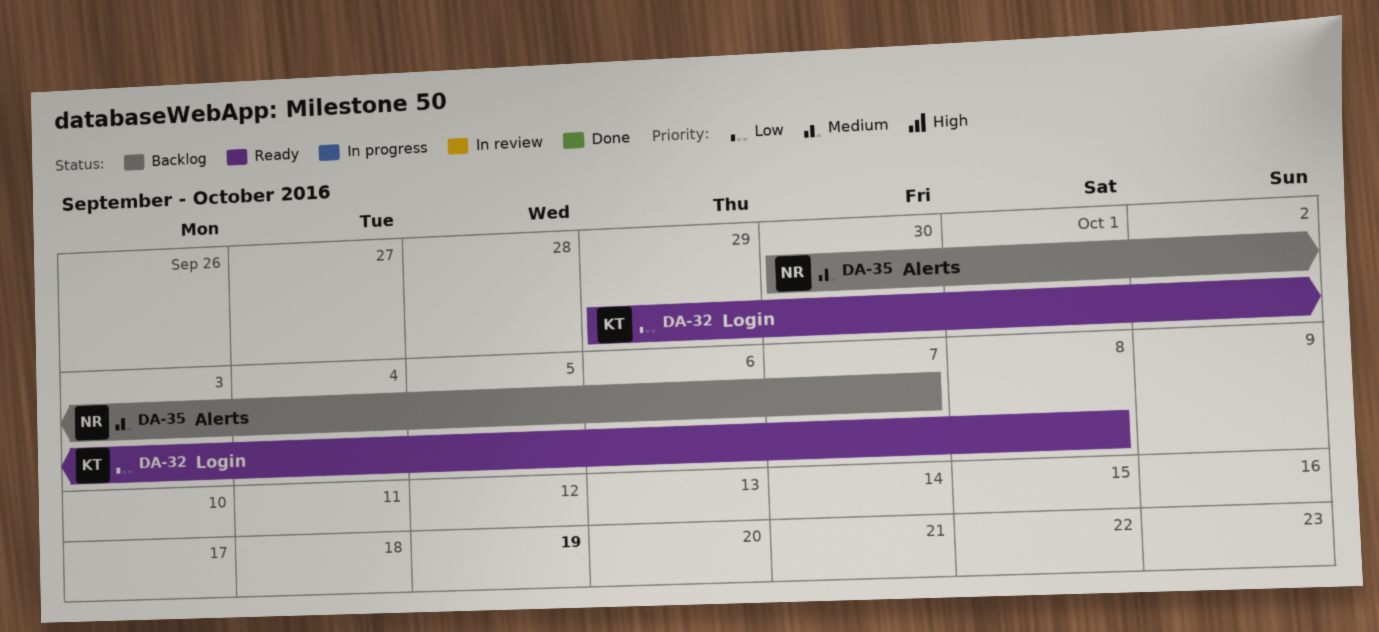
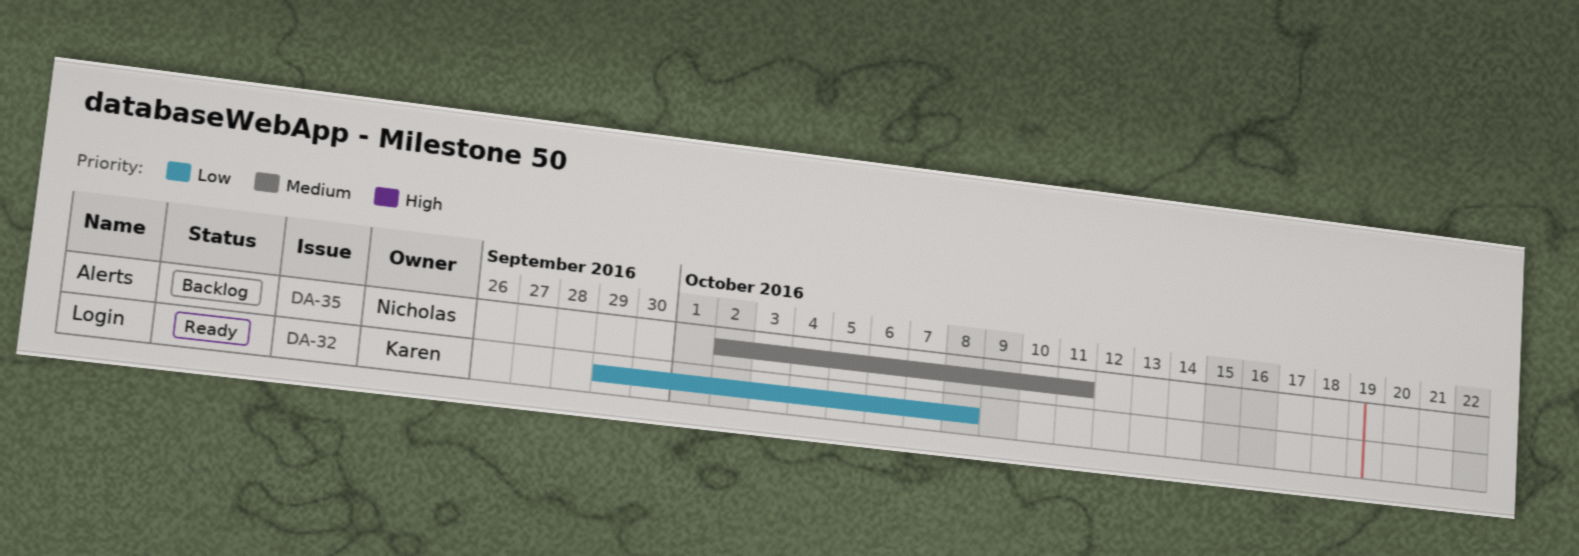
DA-35, start: Sep 30 -> Oct 2
DA-35, due: Oct 7 -> Oct 11

